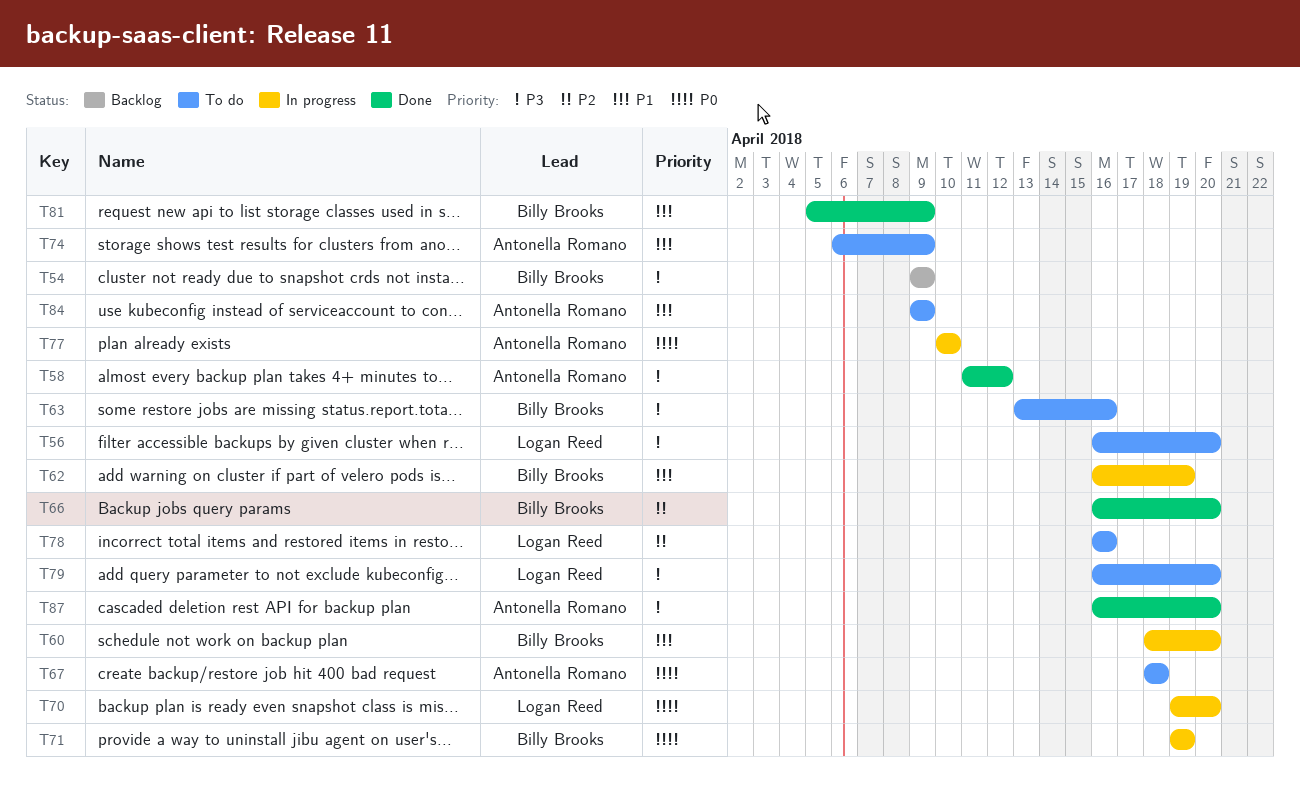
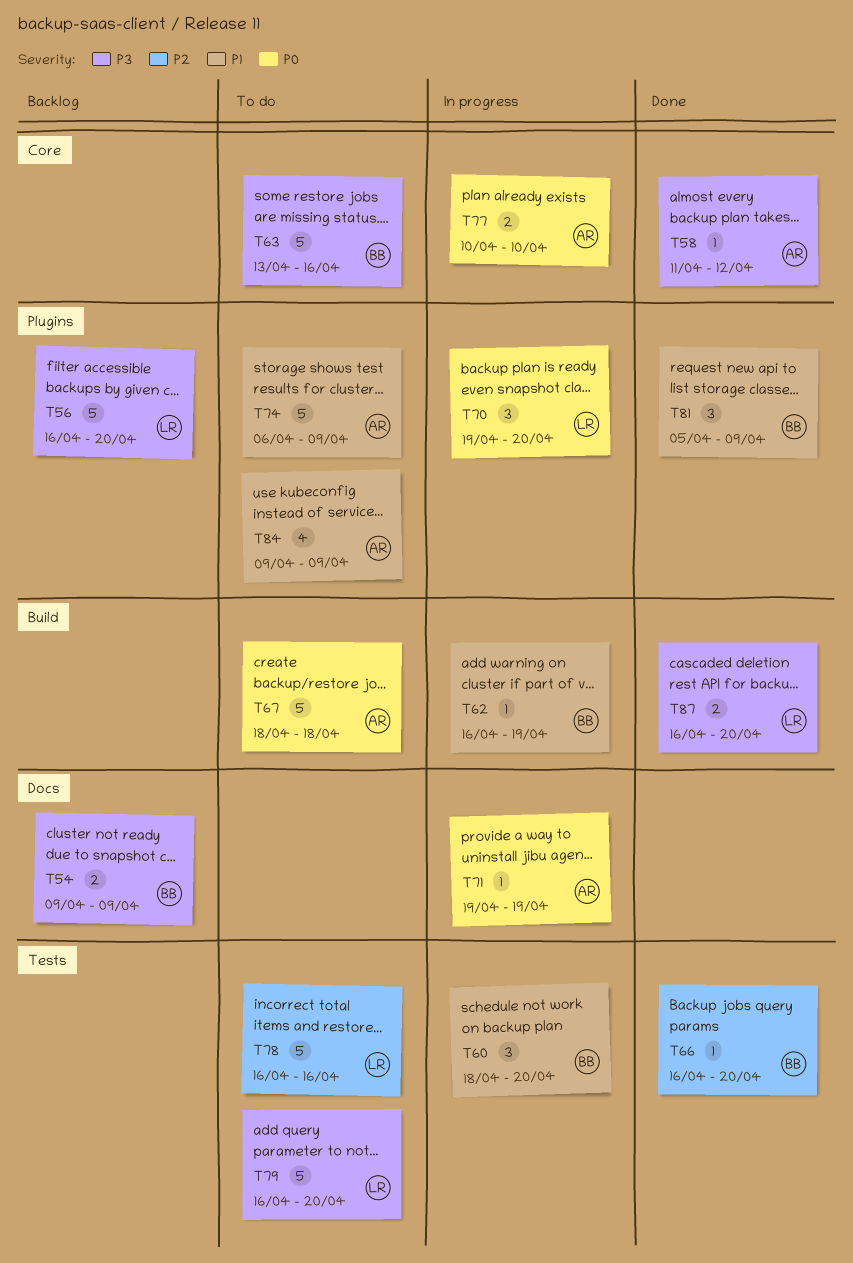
T56, status: To do -> Backlog
T71, owner: Billy Brooks -> Antonella Romano
T87, owner: Antonella Romano -> Logan Reed

